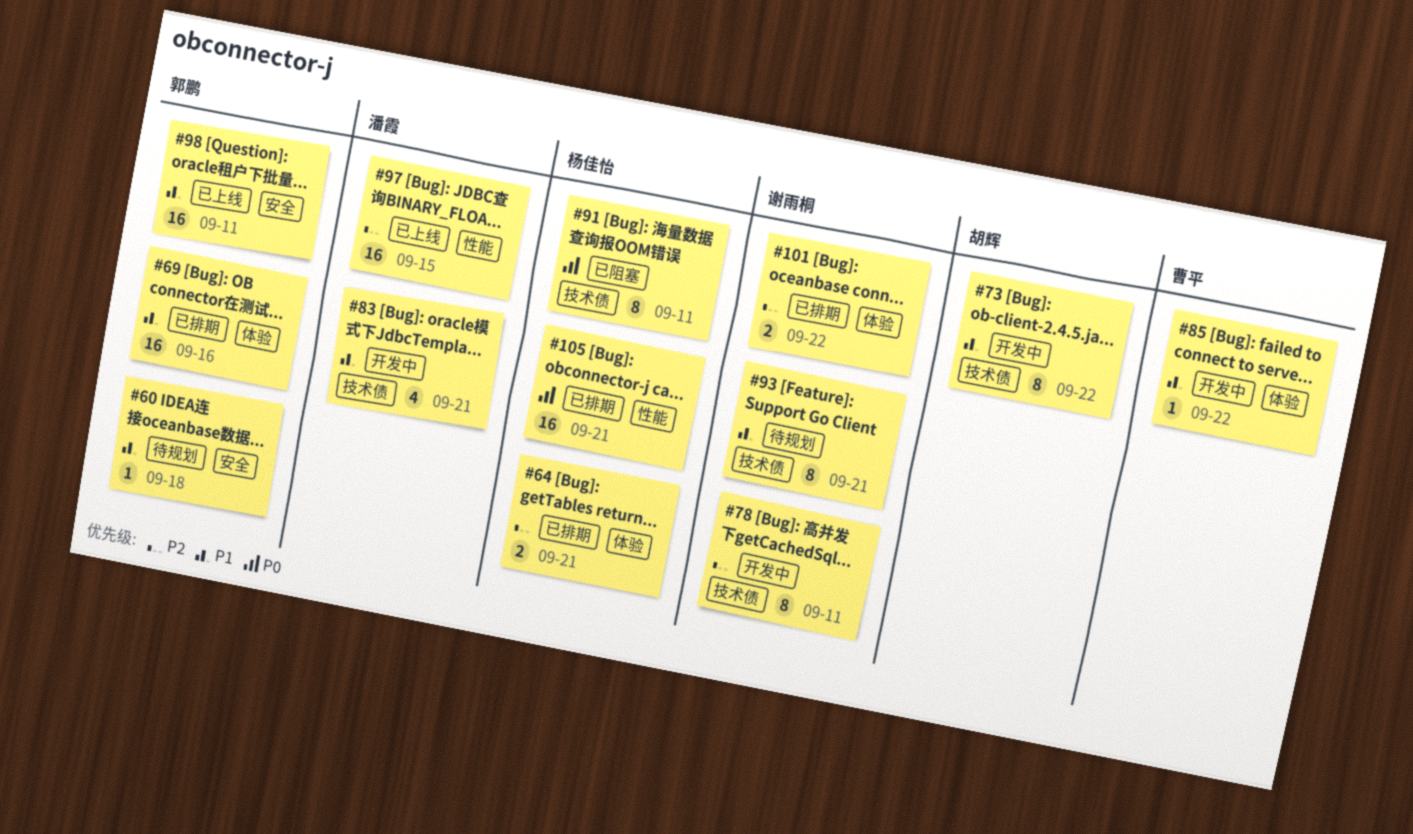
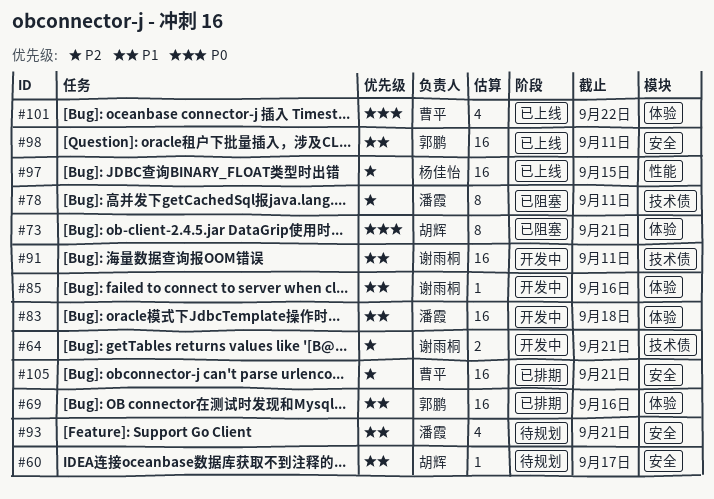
#60, owner: 郭鹏 -> 胡辉
#60, due: Sep 18 -> Sep 17
#64, status: 已排期 -> 开发中
#64, owner: 杨佳怡 -> 谢雨桐
#64, label: 体验 -> 技术债
#73, status: 开发中 -> 已阻塞
#73, priority: P1 -> P0
#73, label: 技术债 -> 体验
#73, due: Sep 22 -> Sep 21
#78, status: 开发中 -> 已阻塞
#78, owner: 谢雨桐 -> 潘霞
#83, label: 技术债 -> 体验
#83, estimate: 4 -> 16
#83, due: Sep 21 -> Sep 18
#85, owner: 曹平 -> 谢雨桐
#85, due: Sep 22 -> Sep 16
#91, status: 已阻塞 -> 开发中
#91, owner: 杨佳怡 -> 谢雨桐
#91, priority: P0 -> P1
#91, estimate: 8 -> 16
#93, owner: 谢雨桐 -> 潘霞
#93, label: 技术债 -> 安全
#93, estimate: 8 -> 4
#97, owner: 潘霞 -> 杨佳怡
#101, status: 已排期 -> 已上线
#101, owner: 谢雨桐 -> 曹平
#101, priority: P2 -> P0
#101, estimate: 2 -> 4
#105, owner: 杨佳怡 -> 曹平
#105, priority: P0 -> P2
#105, label: 性能 -> 安全

